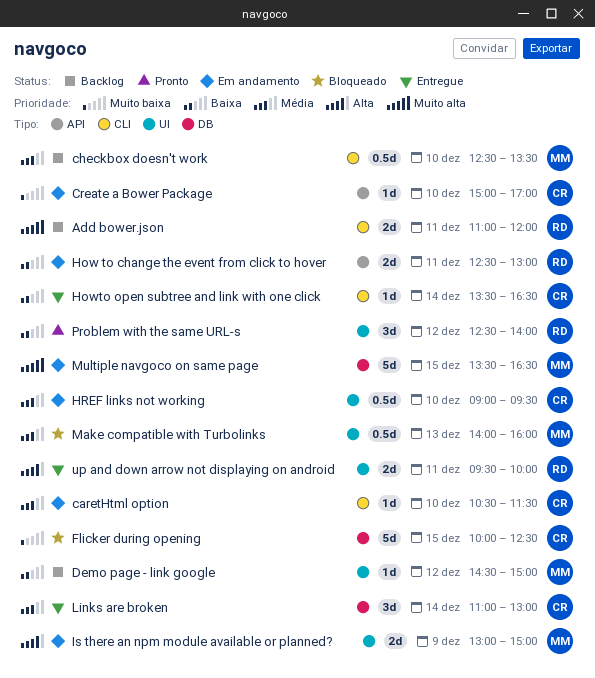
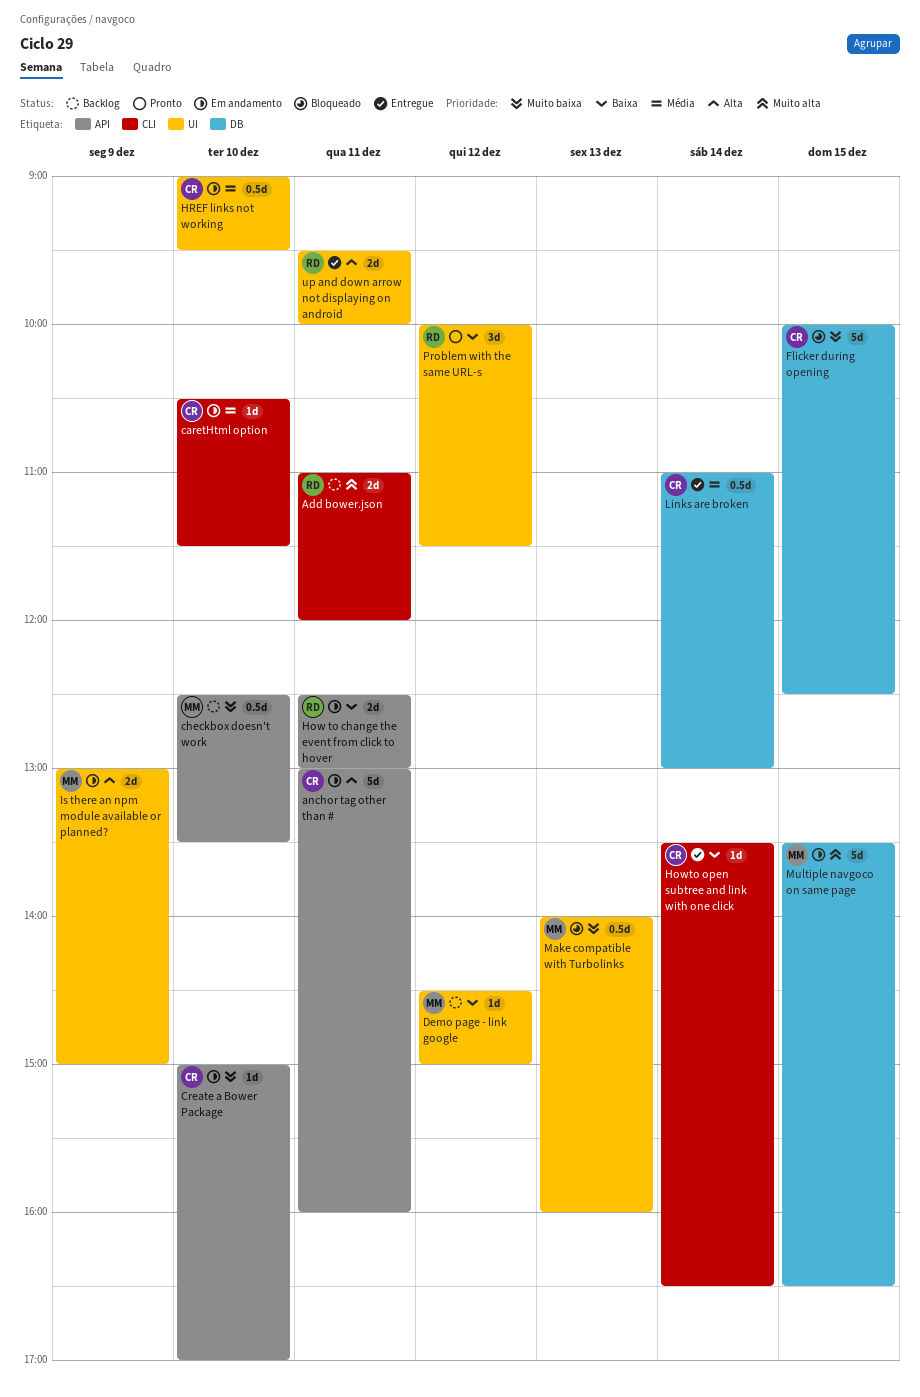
anchor tag other than #: none -> present
checkbox doesn't work, priority: Média -> Muito baixa
checkbox doesn't work, label: CLI -> API
Links are broken, estimate: 3d -> 0.5d
Make compatible with Turbolinks, priority: Média -> Muito baixa
Problem with the same URL-s, begins: 12:30 -> 10:00
Problem with the same URL-s, ends: 14:00 -> 11:30

